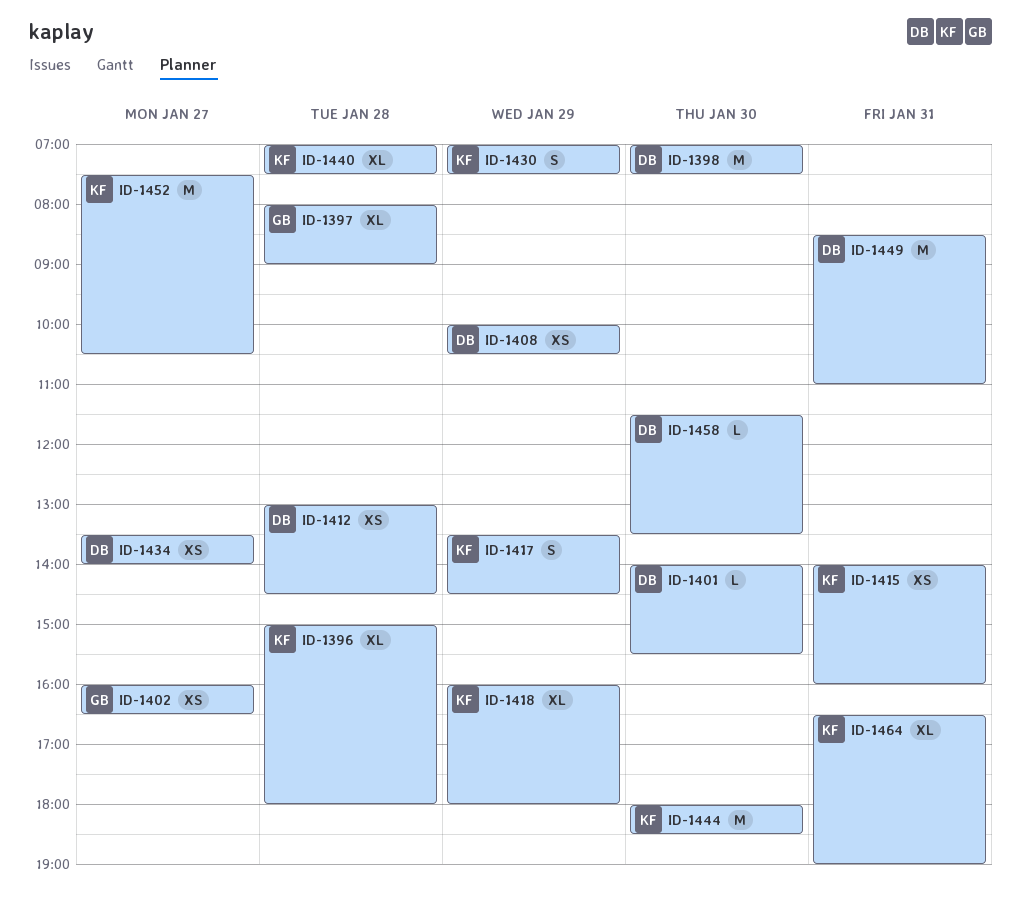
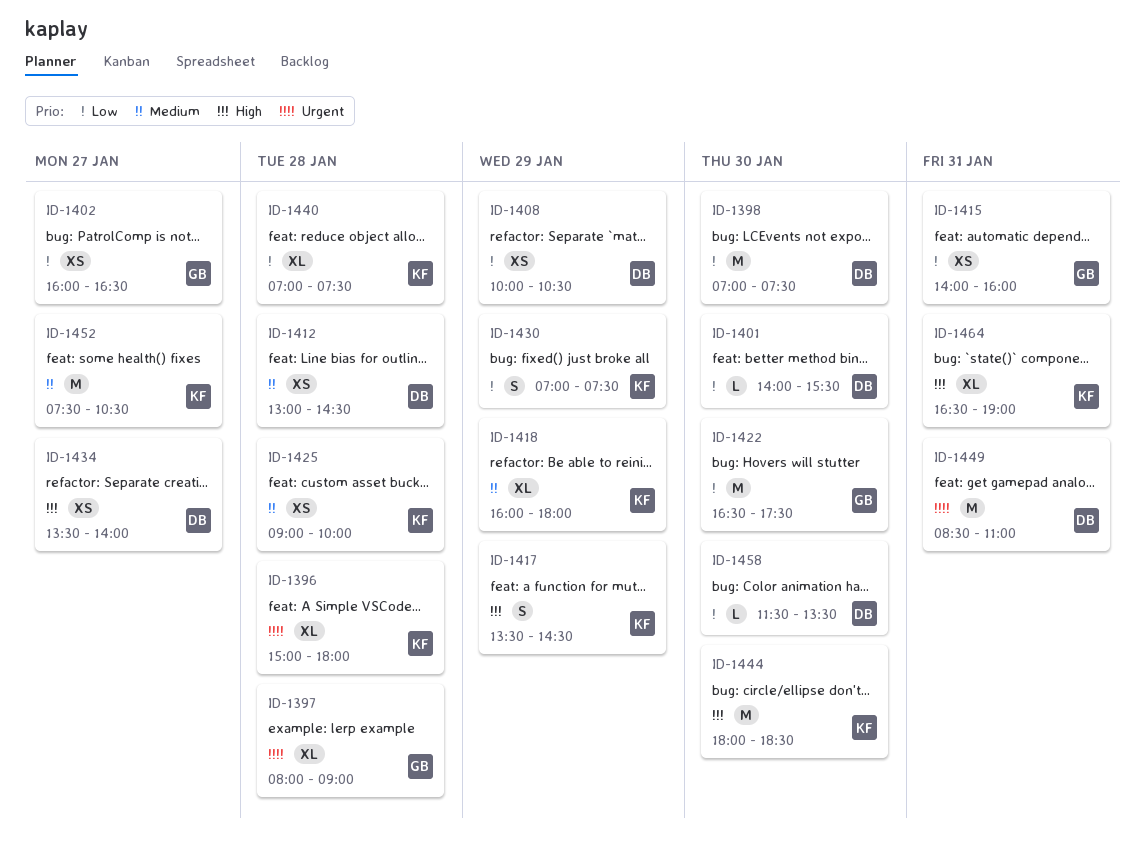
ID-1415, owner: KF -> GB
ID-1422: none -> present
ID-1425: none -> present

